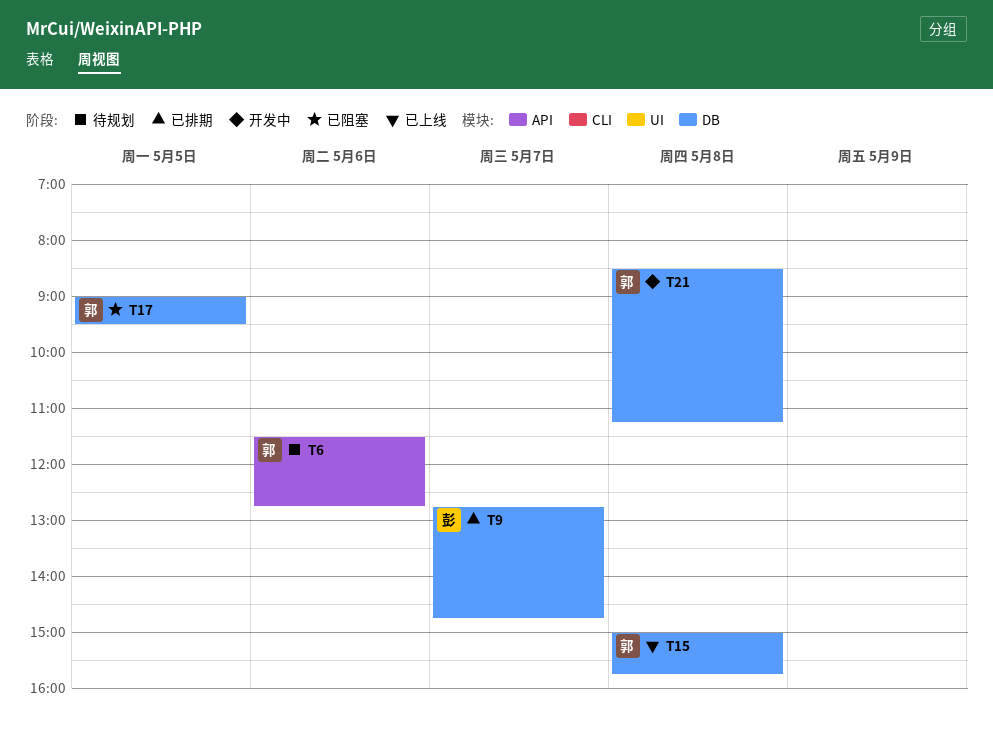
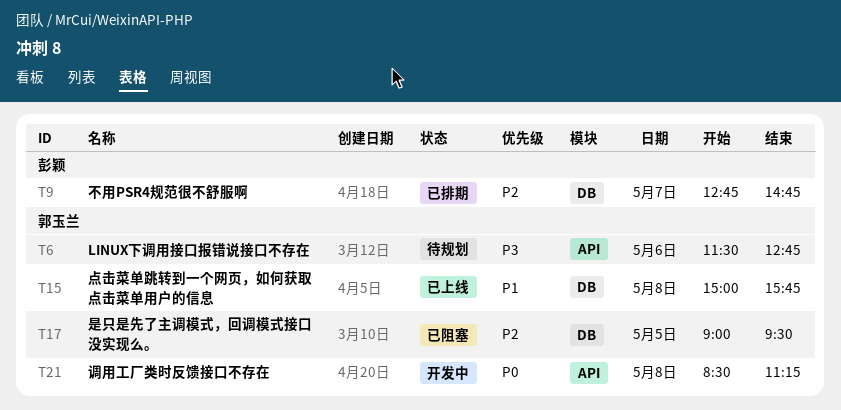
T21, label: DB -> API

